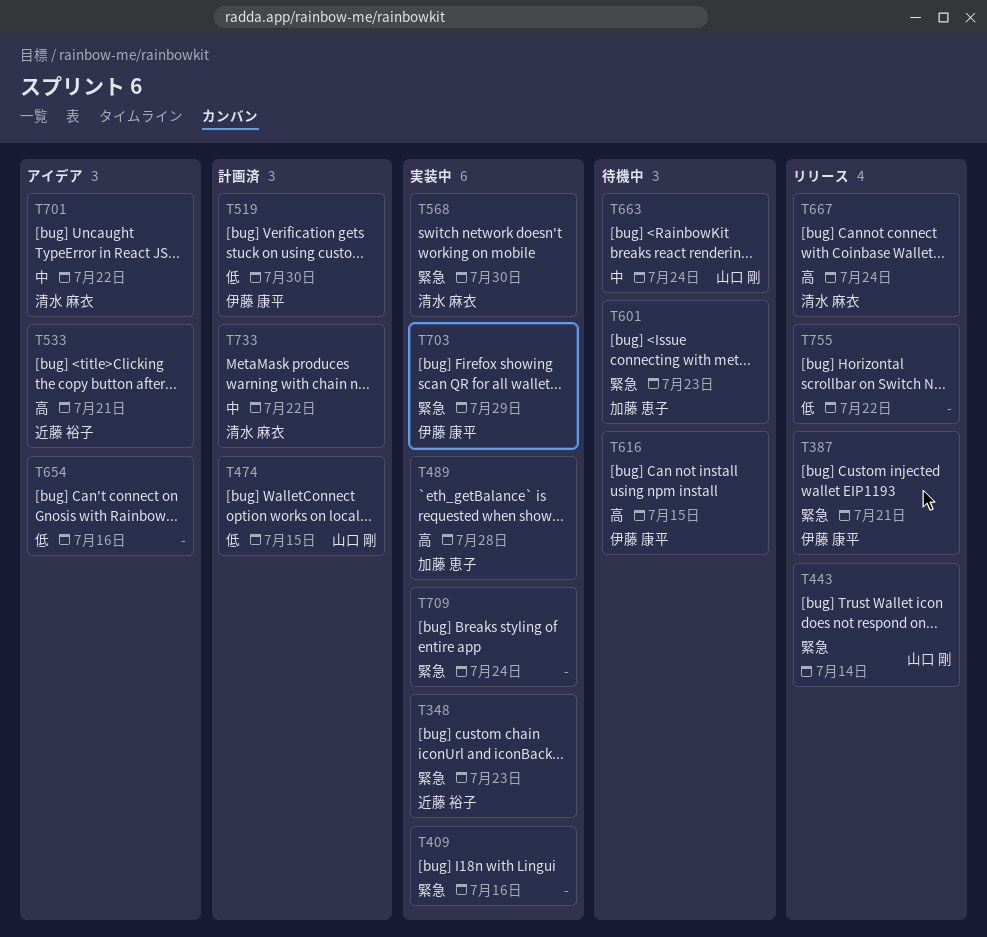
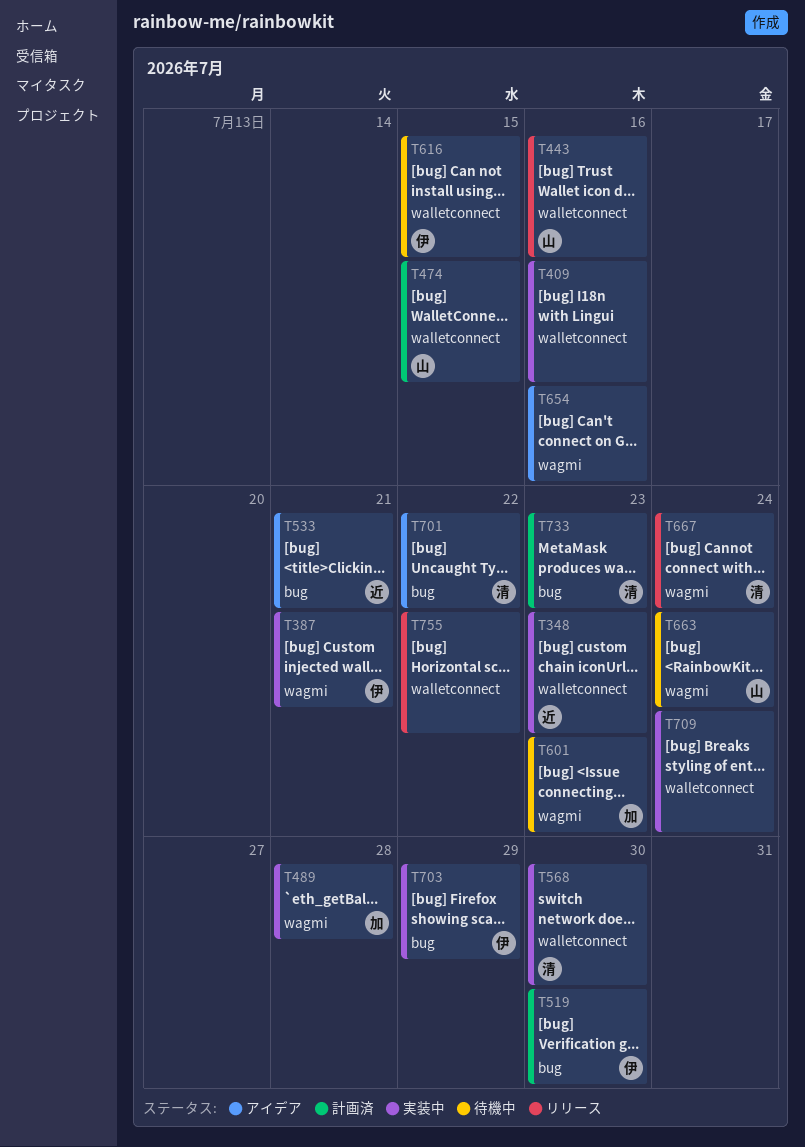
T387, status: リリース -> 実装中
T443, due: Jul 14 -> Jul 16
T733, due: Jul 22 -> Jul 23

